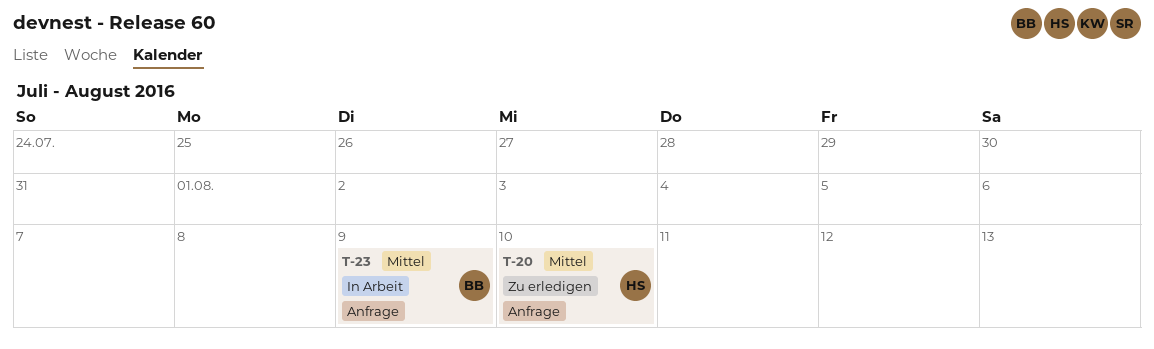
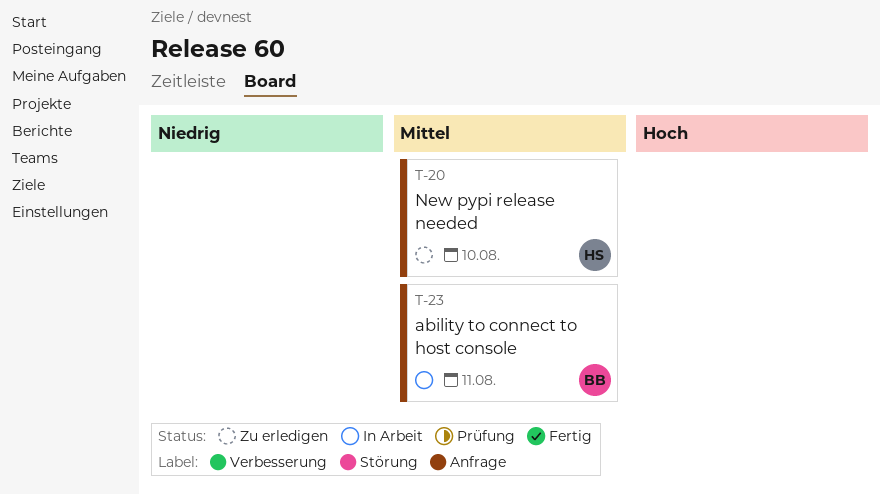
T-23, due: Aug 9 -> Aug 11

